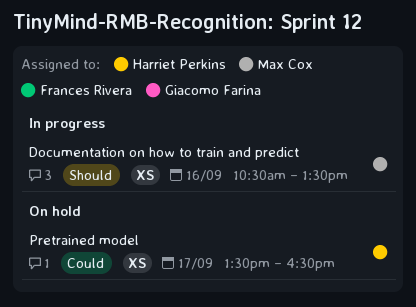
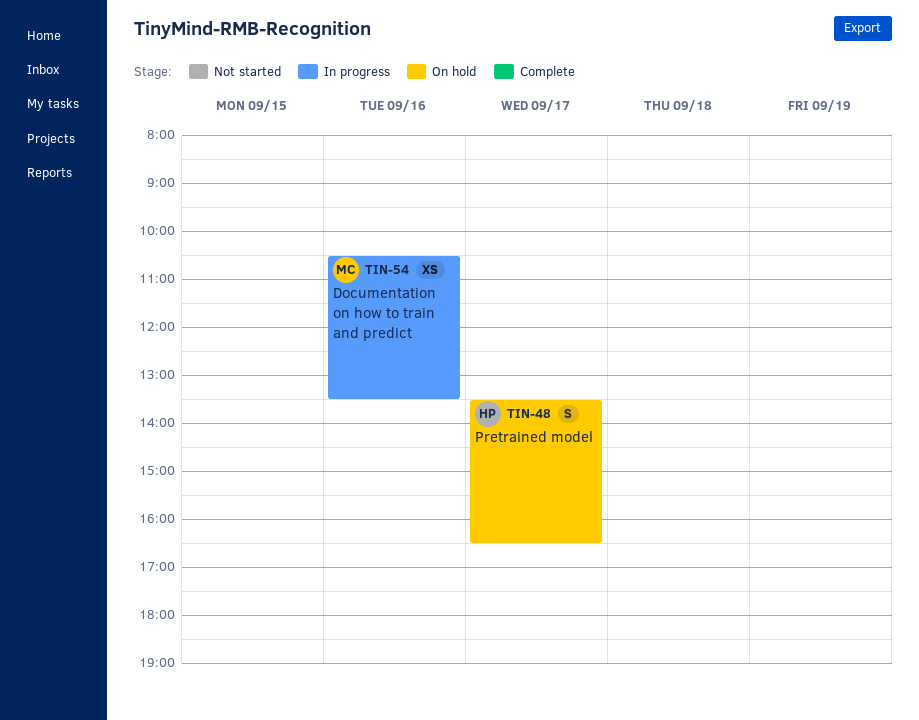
Pretrained model, estimate: XS -> S

